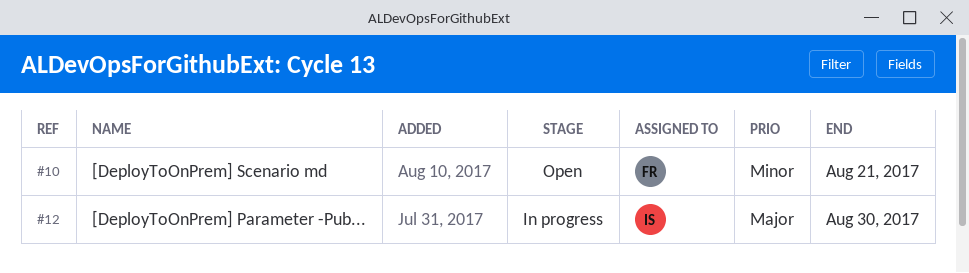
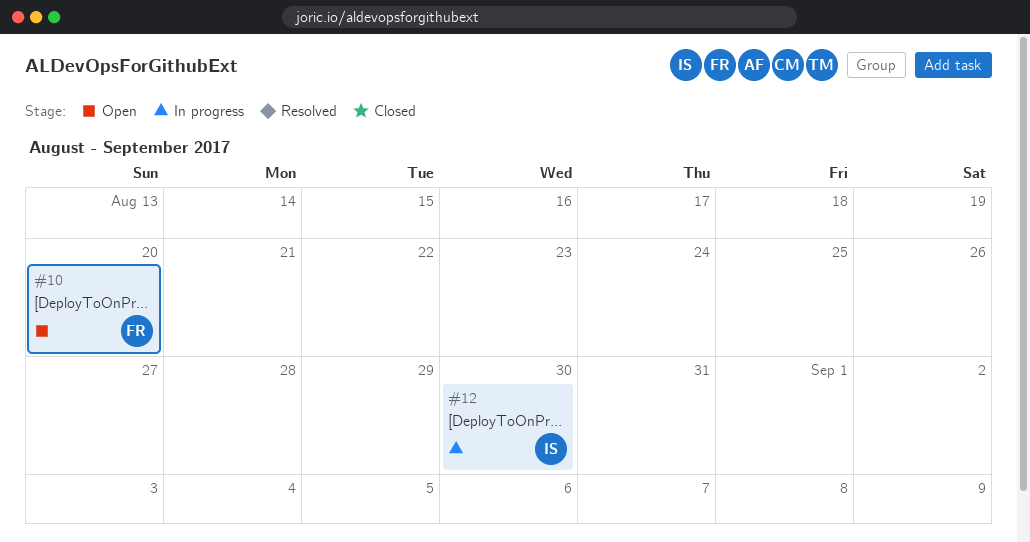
#10, due: Aug 21 -> Aug 20

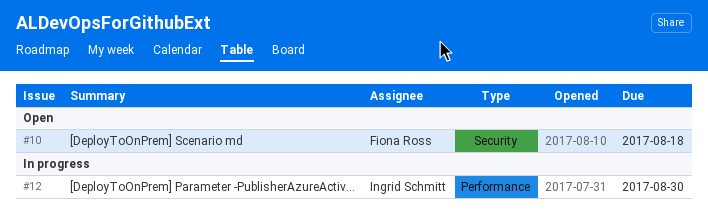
#10, due: Aug 20 -> Aug 18

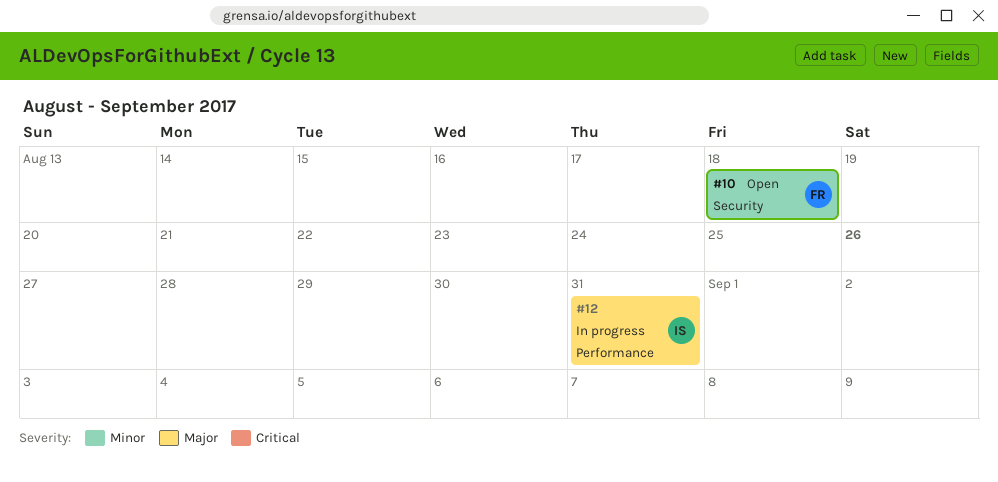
#12, due: Aug 30 -> Aug 31

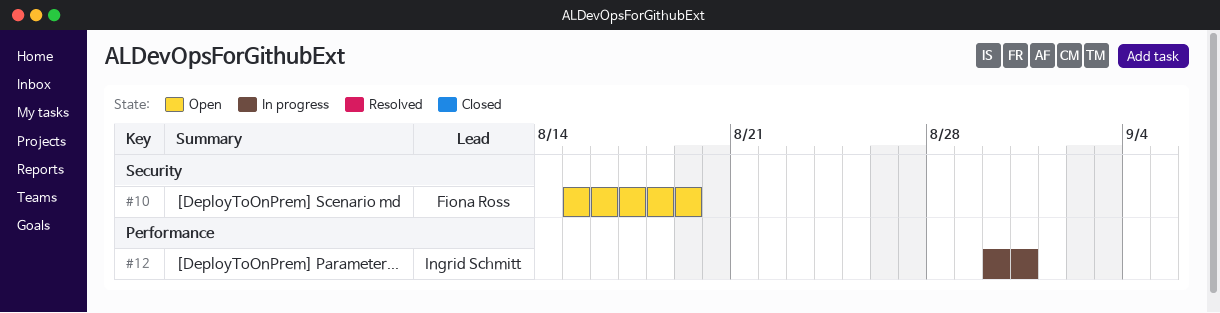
#10, due: Aug 18 -> Aug 19

